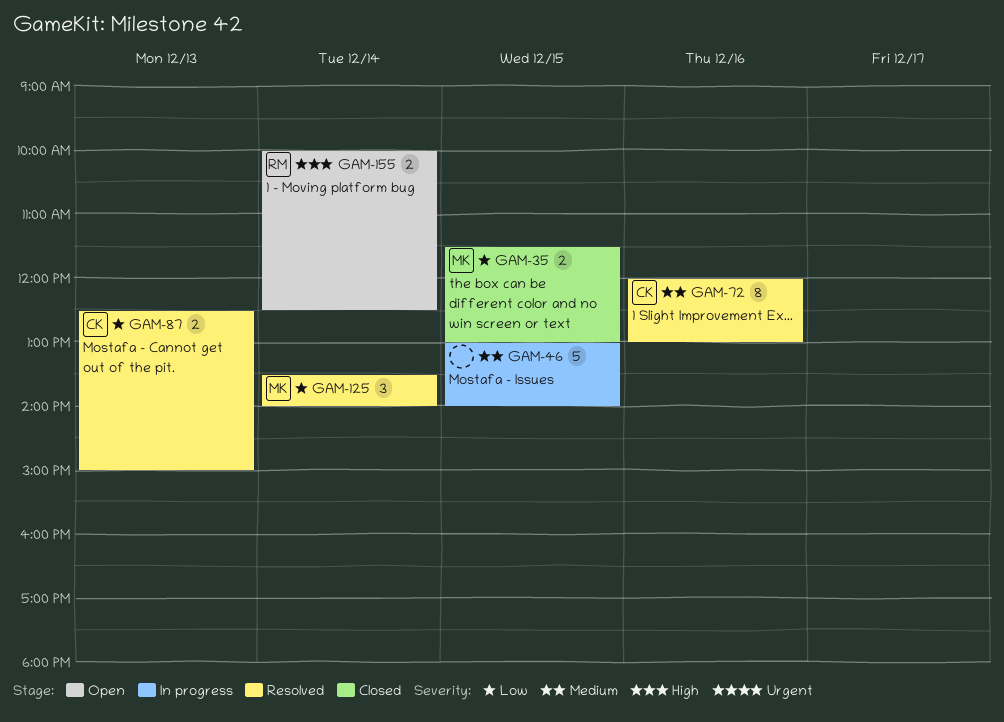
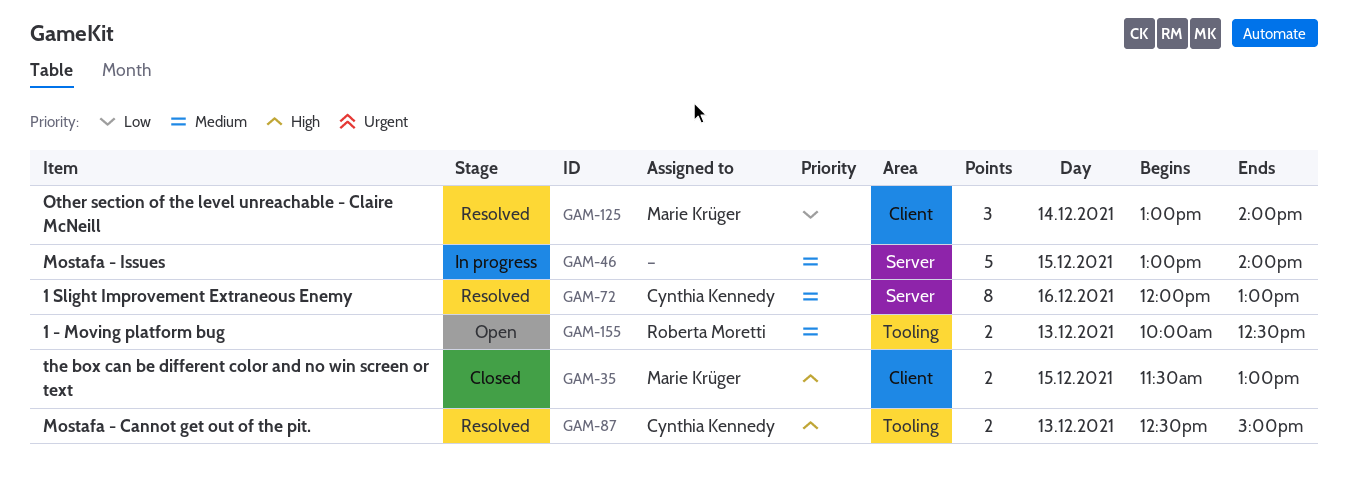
GAM-35, priority: Low -> High
GAM-87, priority: Low -> High
GAM-125, begins: 13:30 -> 13:00
GAM-155, priority: High -> Medium
GAM-155, day: Dec 14 -> Dec 13

